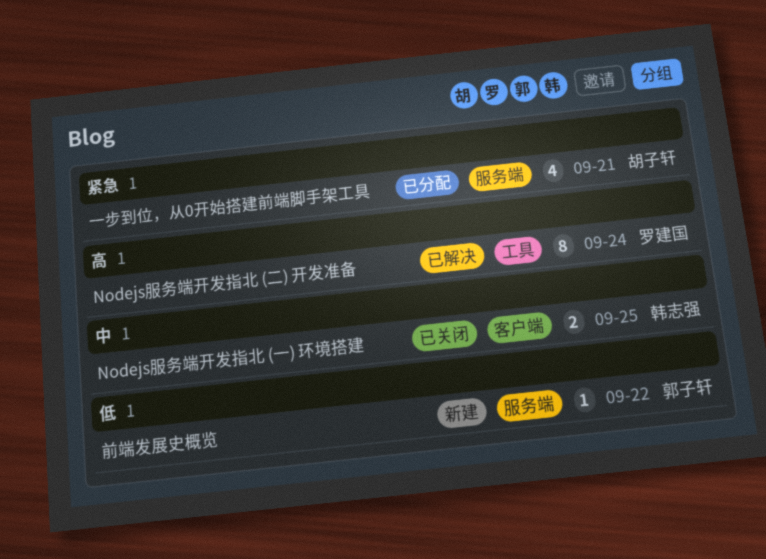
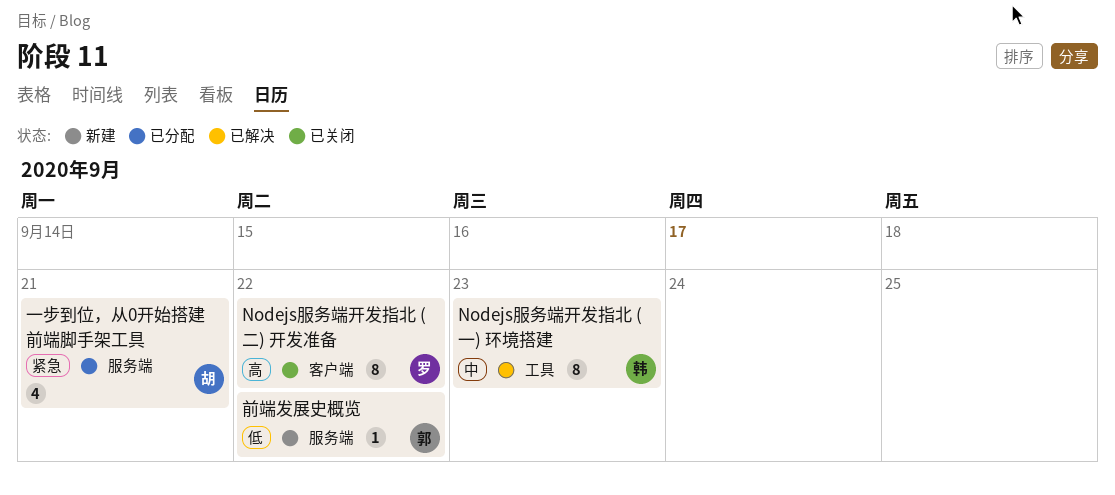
Nodejs服务端开发指北 (一) 环境搭建, status: 已关闭 -> 已解决
Nodejs服务端开发指北 (一) 环境搭建, label: 客户端 -> 工具
Nodejs服务端开发指北 (一) 环境搭建, estimate: 2 -> 8
Nodejs服务端开发指北 (一) 环境搭建, due: Sep 25 -> Sep 23
Nodejs服务端开发指北 (二) 开发准备, status: 已解决 -> 已关闭
Nodejs服务端开发指北 (二) 开发准备, label: 工具 -> 客户端
Nodejs服务端开发指北 (二) 开发准备, due: Sep 24 -> Sep 22

